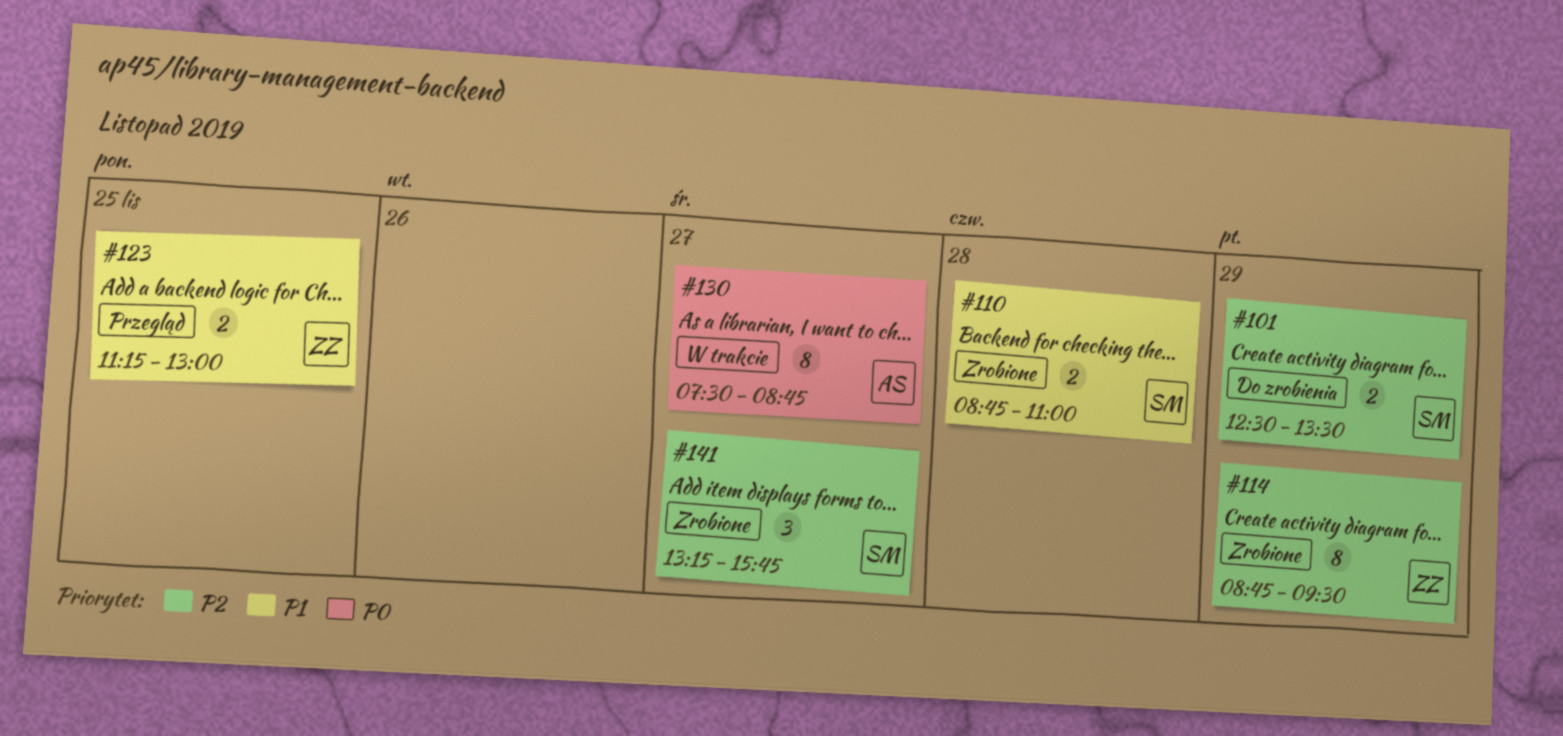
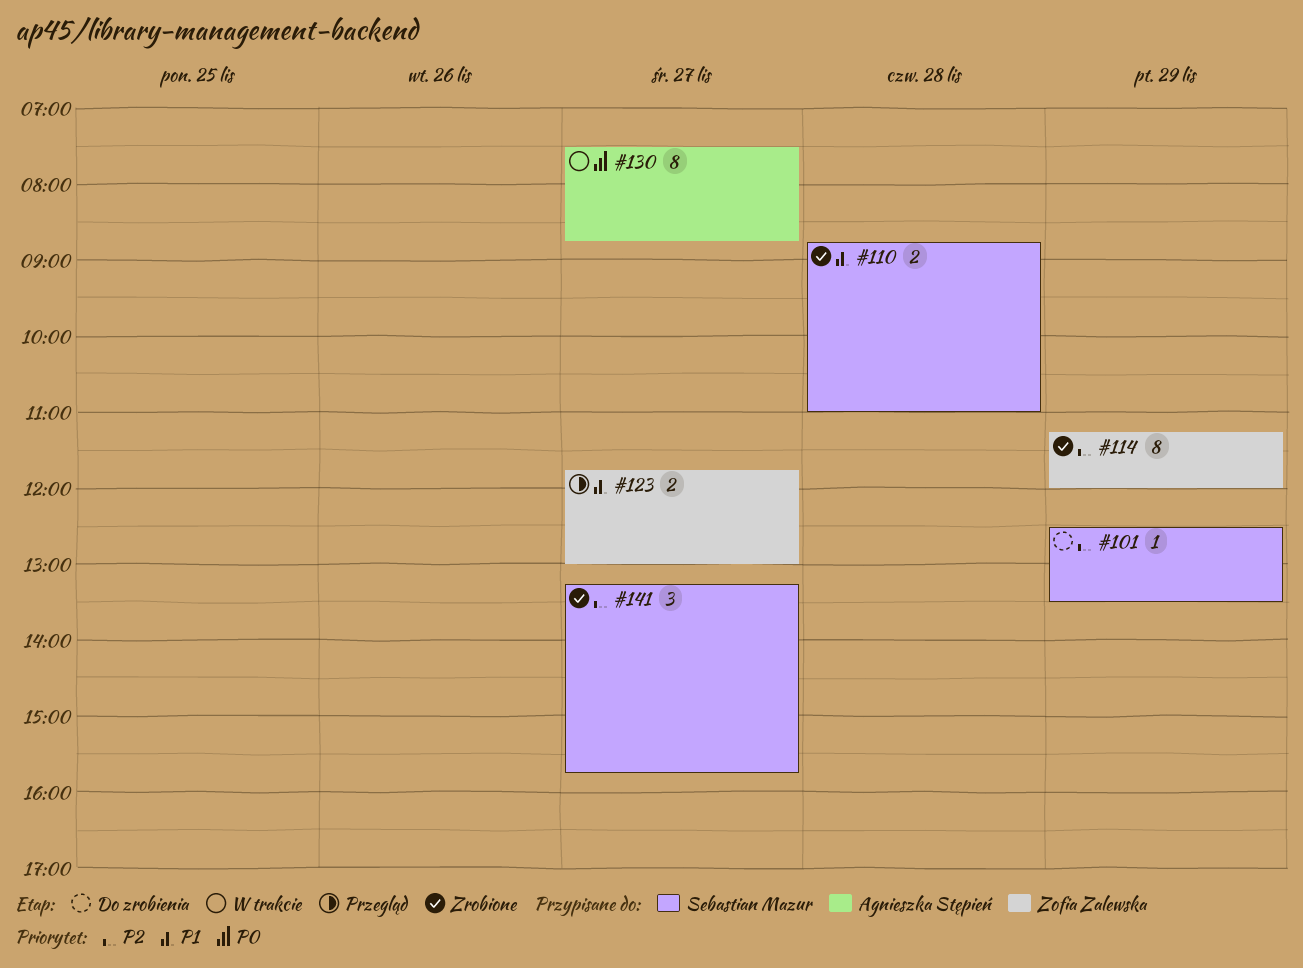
#101, estimate: 2 -> 1
#114, begins: 08:45 -> 11:15
#114, ends: 09:30 -> 12:00
#123, day: Nov 25 -> Nov 27
#123, begins: 11:15 -> 11:45

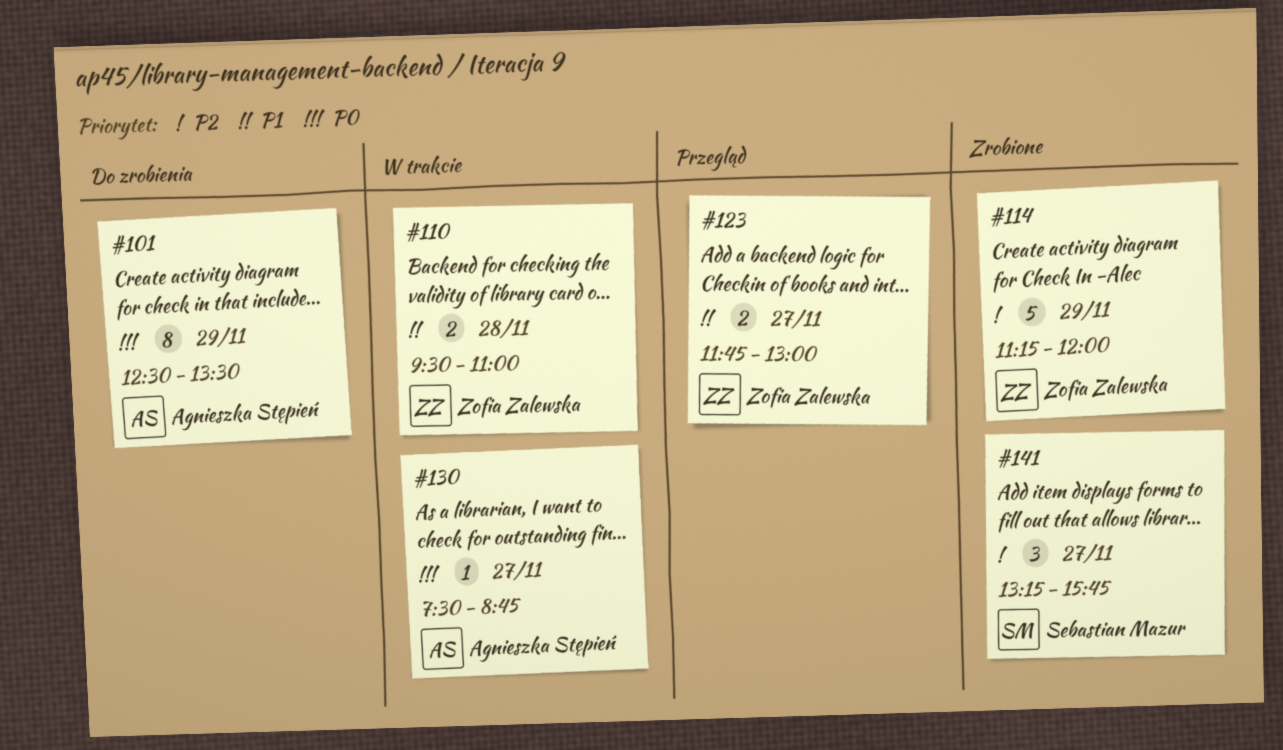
#101, owner: Sebastian Mazur -> Agnieszka Stępień
#101, priority: P2 -> P0
#101, estimate: 1 -> 8
#110, status: Zrobione -> W trakcie
#110, owner: Sebastian Mazur -> Zofia Zalewska
#110, begins: 08:45 -> 09:30
#114, estimate: 8 -> 5
#130, estimate: 8 -> 1

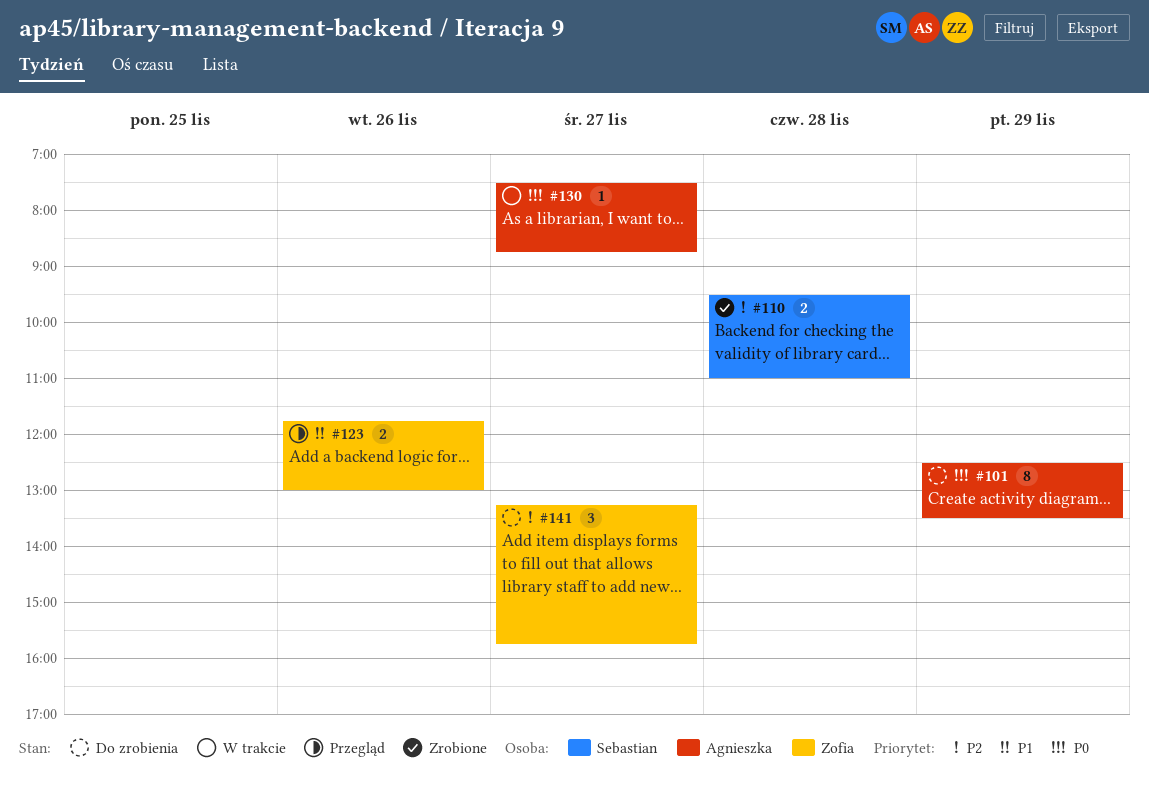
#110, status: W trakcie -> Zrobione
#110, owner: Zofia Zalewska -> Sebastian Mazur
#110, priority: P1 -> P2
#114: present -> none
#123, day: Nov 27 -> Nov 26
#141, status: Zrobione -> Do zrobienia
#141, owner: Sebastian Mazur -> Zofia Zalewska

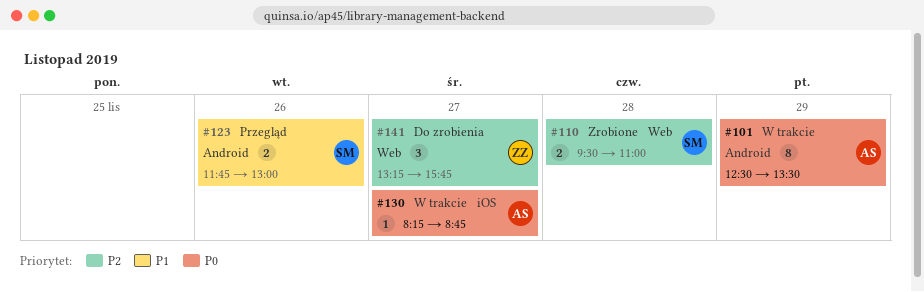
#101, status: Do zrobienia -> W trakcie
#123, owner: Zofia -> Sebastian
#130, begins: 07:30 -> 08:15

